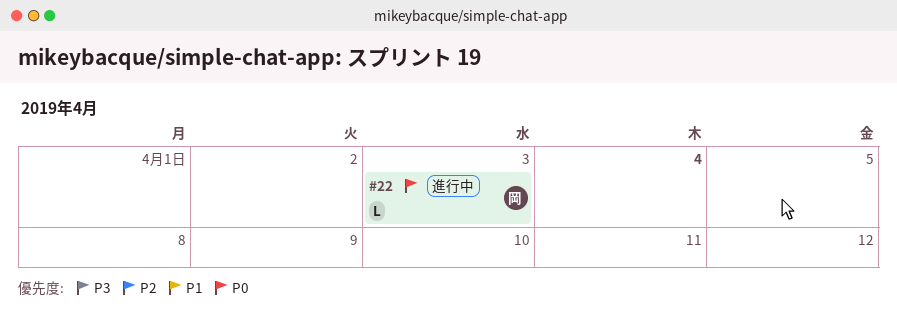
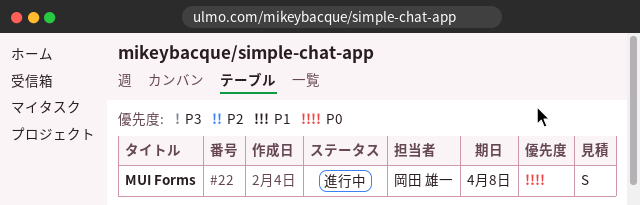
#22, estimate: L -> S
#22, due: Apr 3 -> Apr 8

